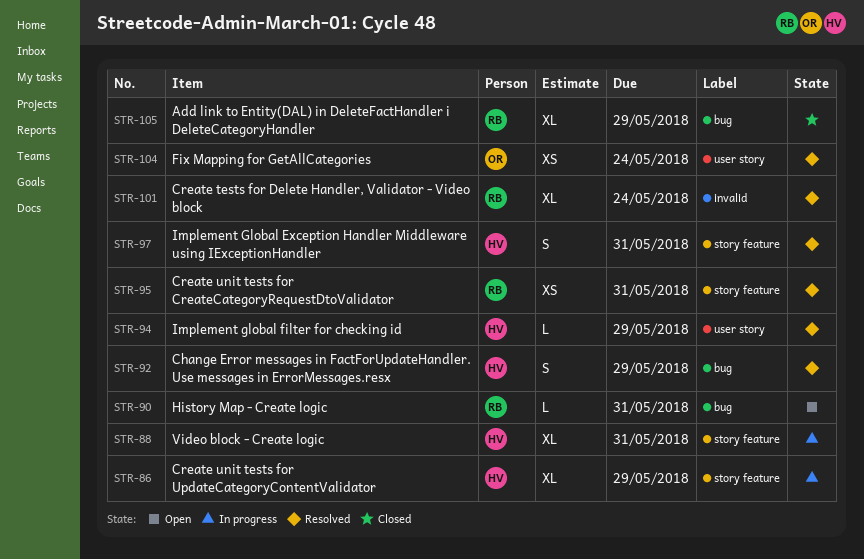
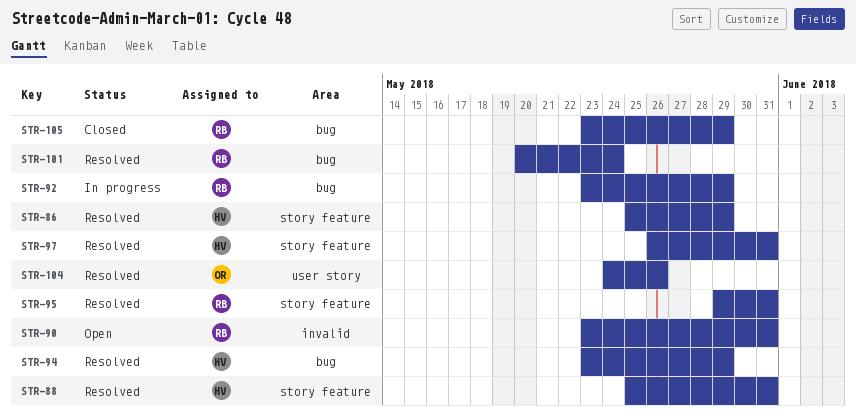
STR-86, status: In progress -> Resolved
STR-88, status: In progress -> Resolved
STR-90, label: bug -> invalid
STR-92, status: Resolved -> In progress
STR-92, owner: HV -> RB
STR-94, label: user story -> bug
STR-101, label: invalid -> bug
STR-104, due: May 24 -> May 26

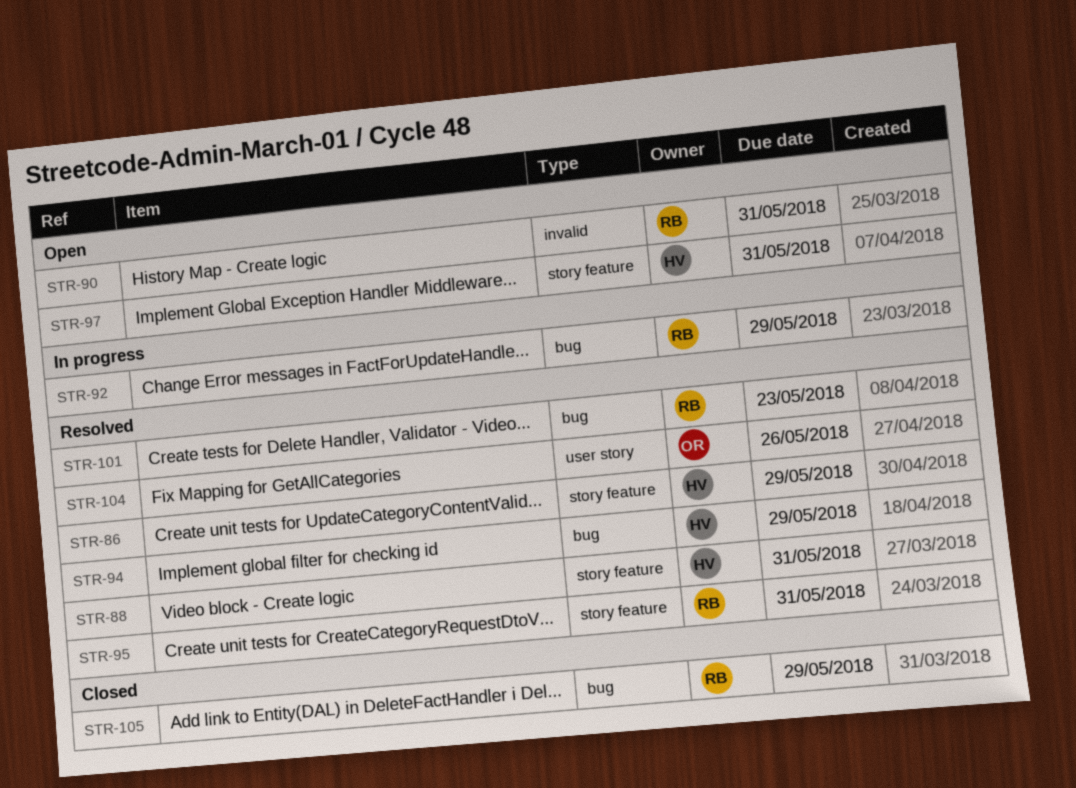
STR-97, status: Resolved -> Open
STR-101, due: May 24 -> May 23

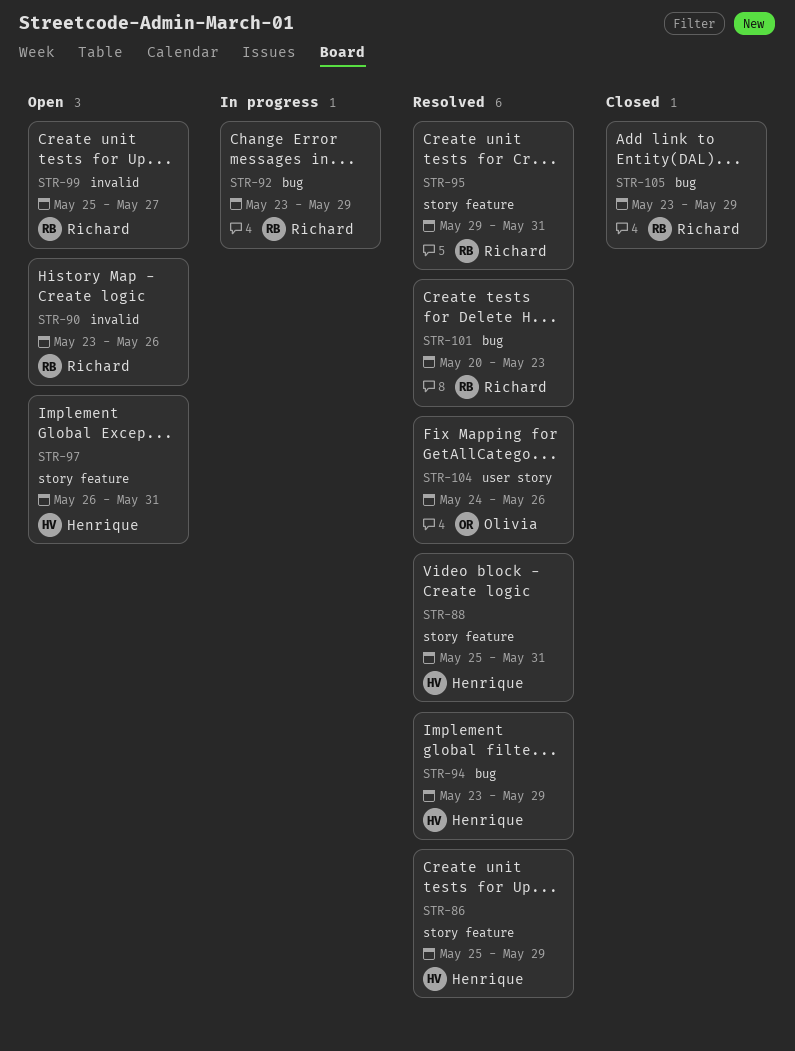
STR-90, due: May 31 -> May 26
STR-99: none -> present

